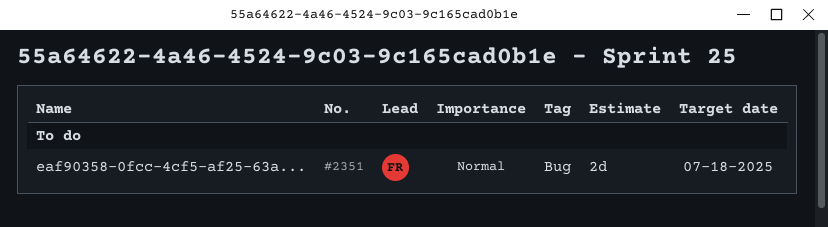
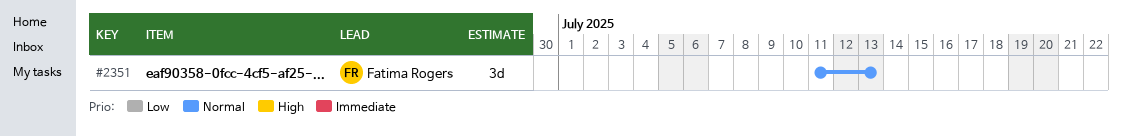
#2351, estimate: 2d -> 3d
#2351, due: Jul 18 -> Jul 13

